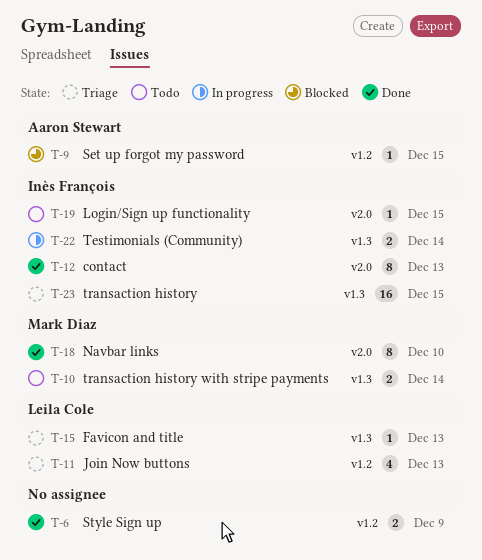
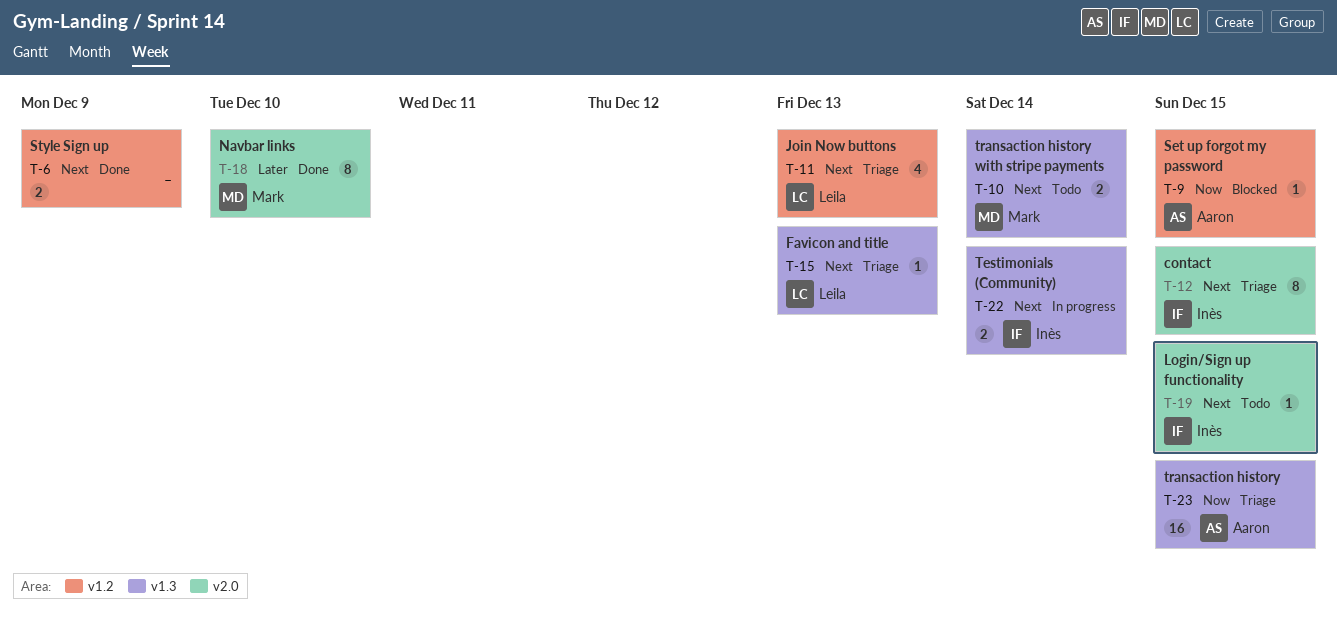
T-12, status: Done -> Triage
T-12, due: Dec 13 -> Dec 15
T-23, owner: Inès François -> Aaron Stewart

